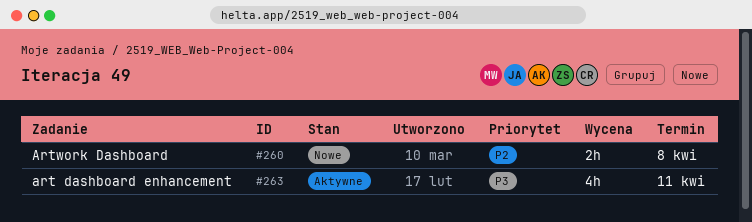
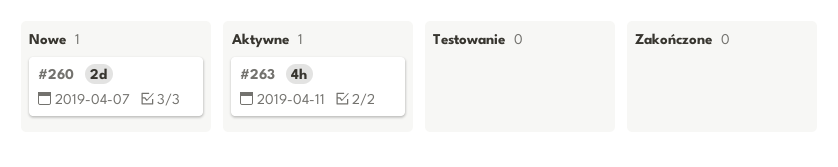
#260, estimate: 2h -> 2d
#260, due: Apr 8 -> Apr 7

